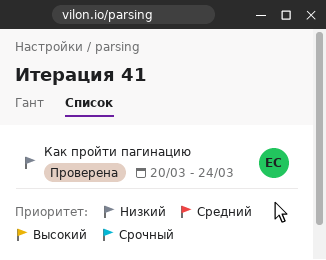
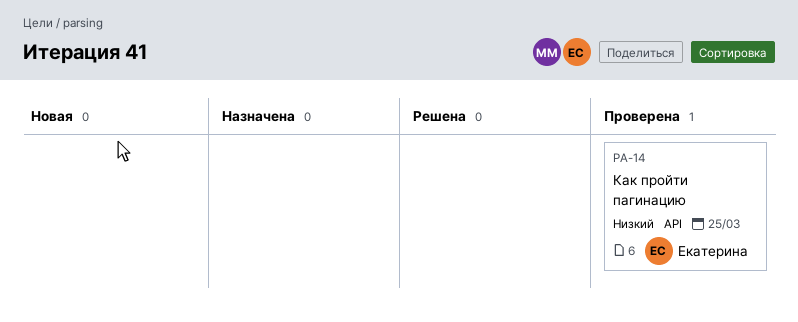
Как пройти пагинацию, due: Mar 24 -> Mar 25

